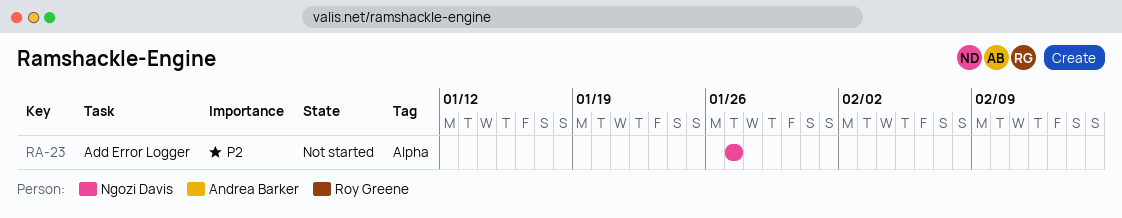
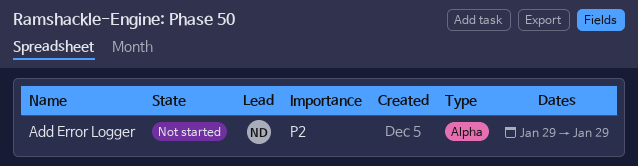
Add Error Logger, start: Jan 27 -> Jan 29
Add Error Logger, due: Jan 27 -> Jan 29

